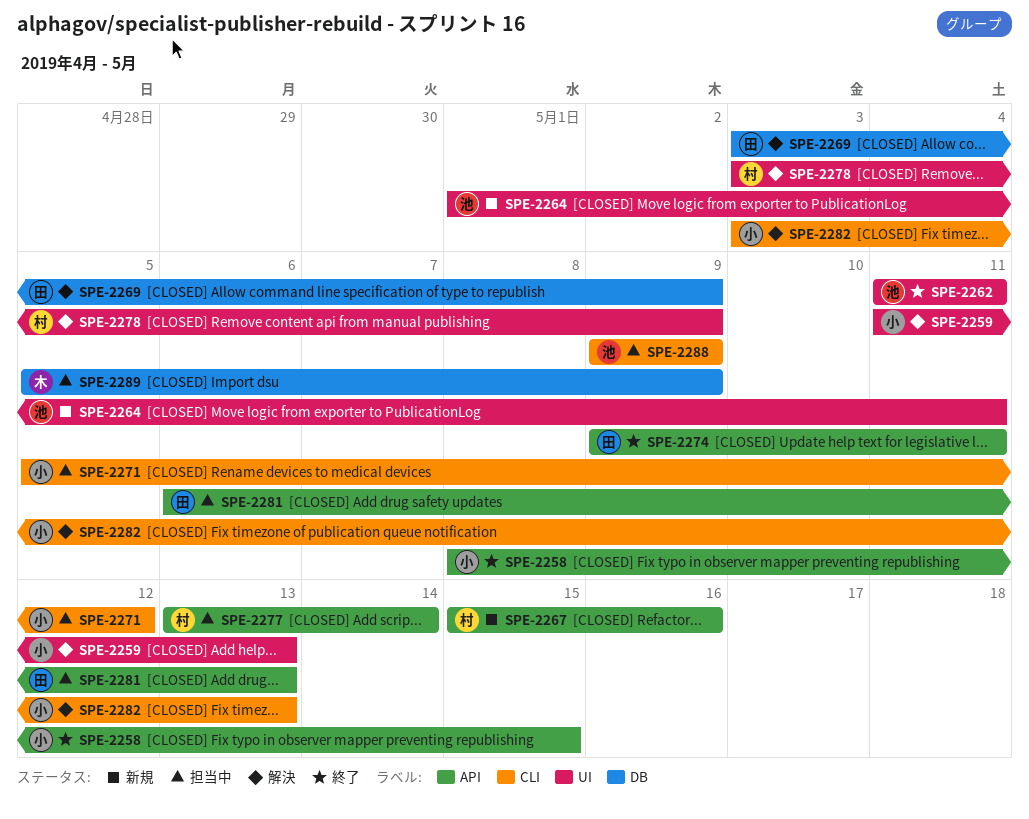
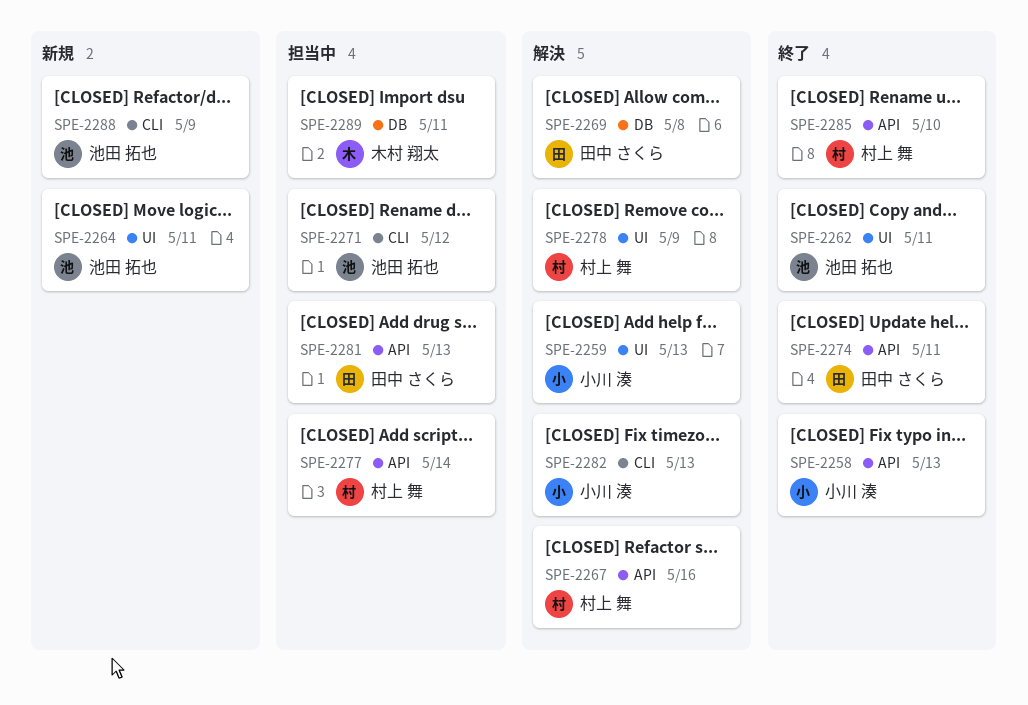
SPE-2258, due: May 15 -> May 13
SPE-2267, status: 新規 -> 解決
SPE-2269, due: May 9 -> May 8
SPE-2271, owner: 小川 湊 -> 池田 拓也
SPE-2285: none -> present
SPE-2288, status: 担当中 -> 新規
SPE-2289, due: May 9 -> May 11

